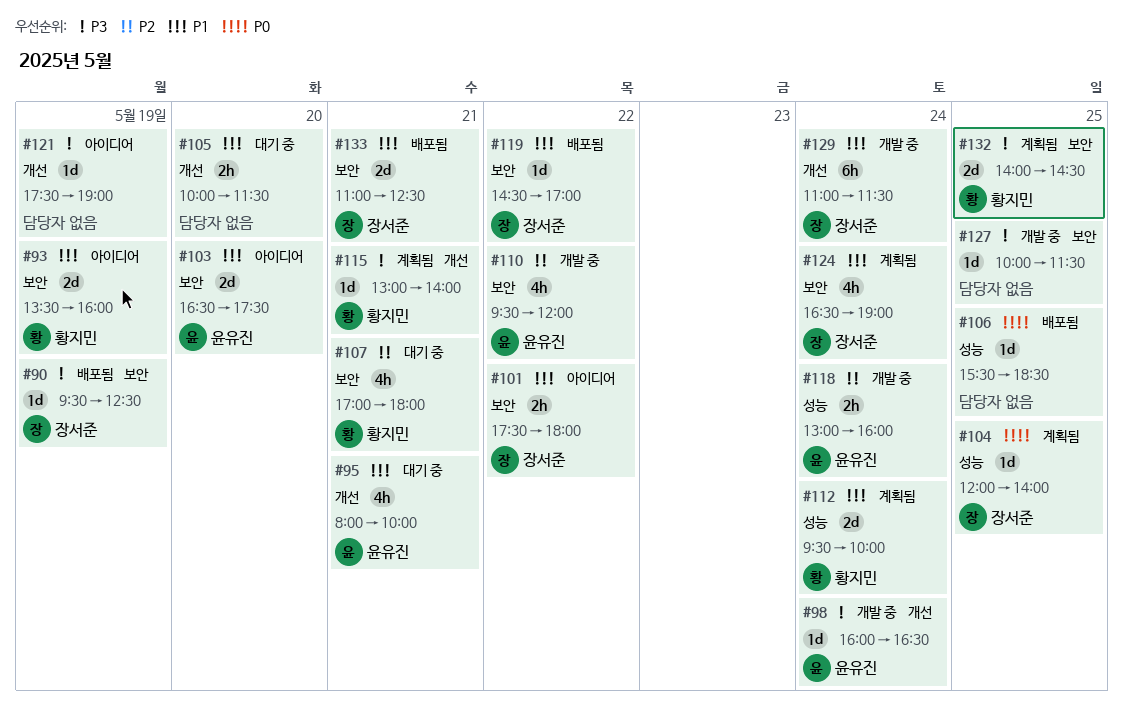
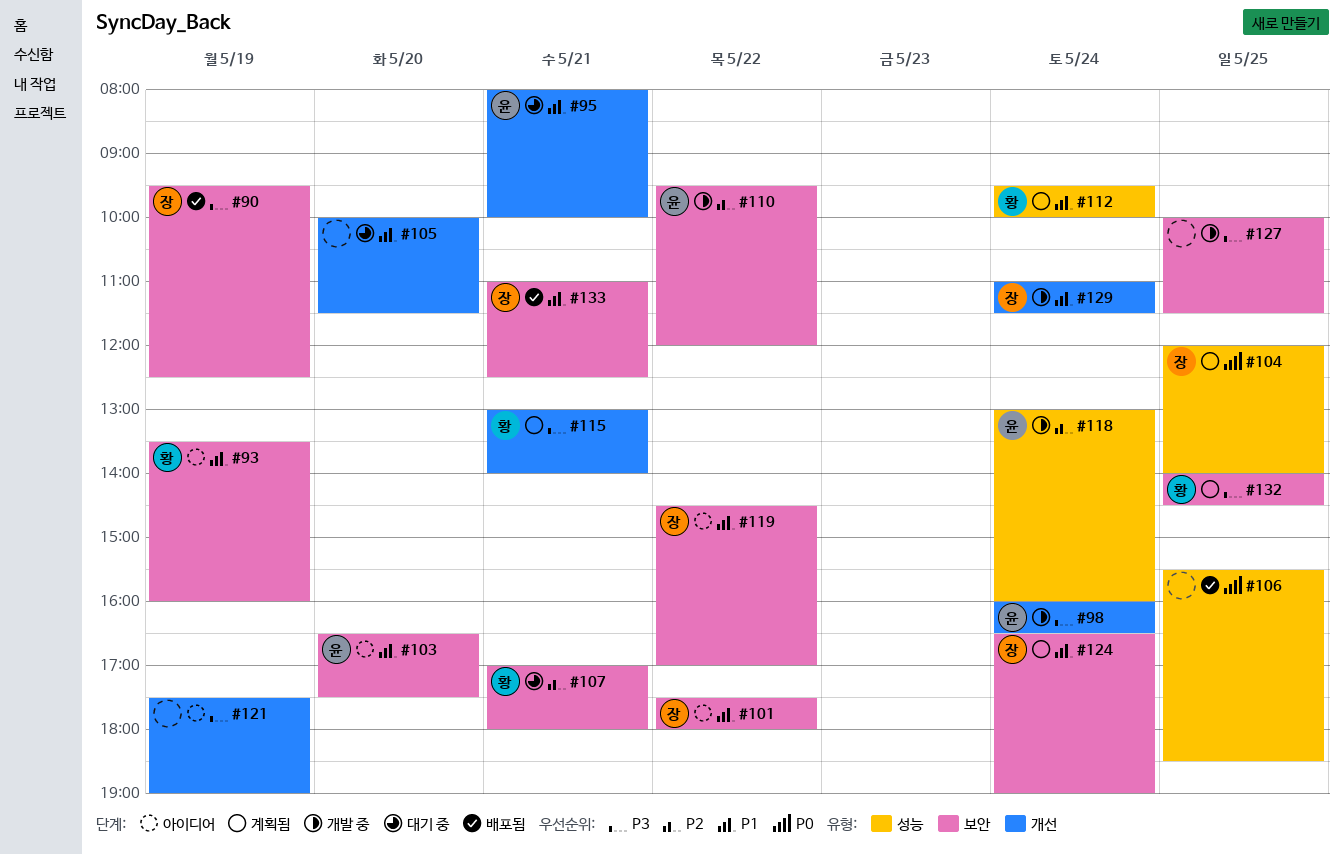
#119, status: 배포됨 -> 아이디어

